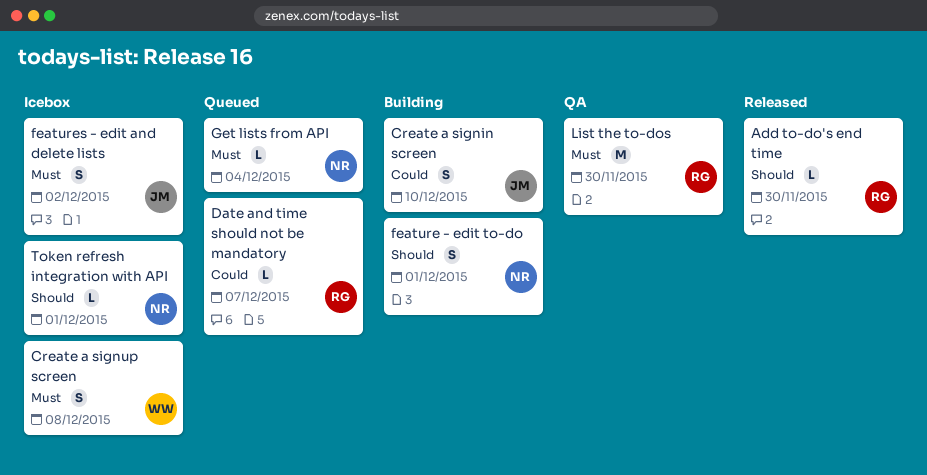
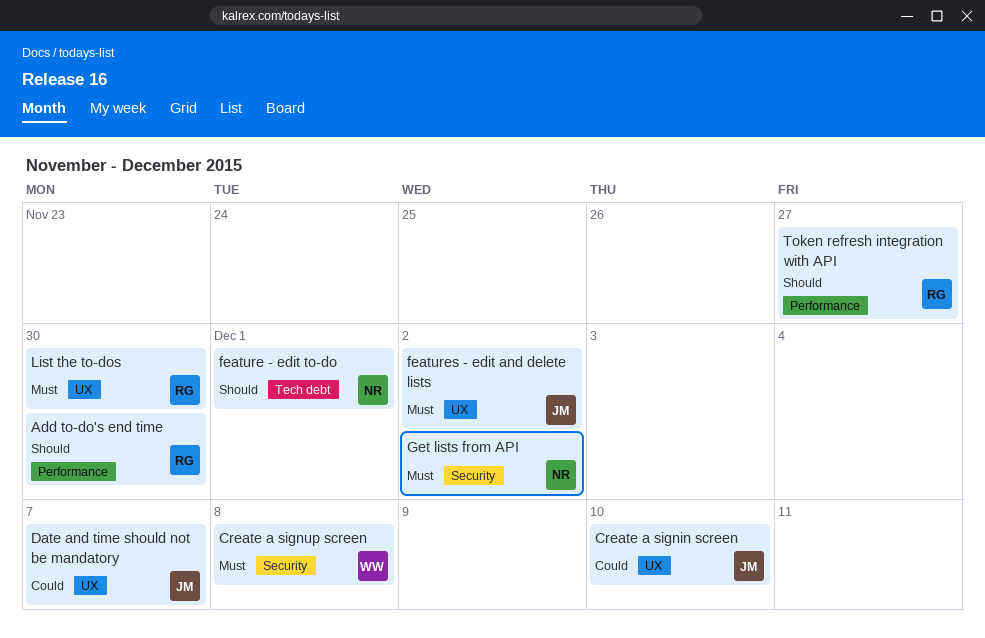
Date and time should not be mandatory, owner: RG -> JM
Get lists from API, due: Dec 4 -> Dec 2
Token refresh integration with API, owner: NR -> RG
Token refresh integration with API, due: Dec 1 -> Nov 27

